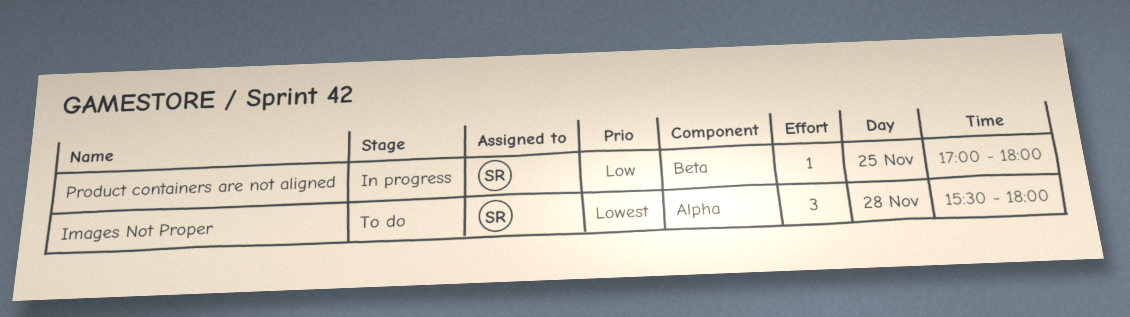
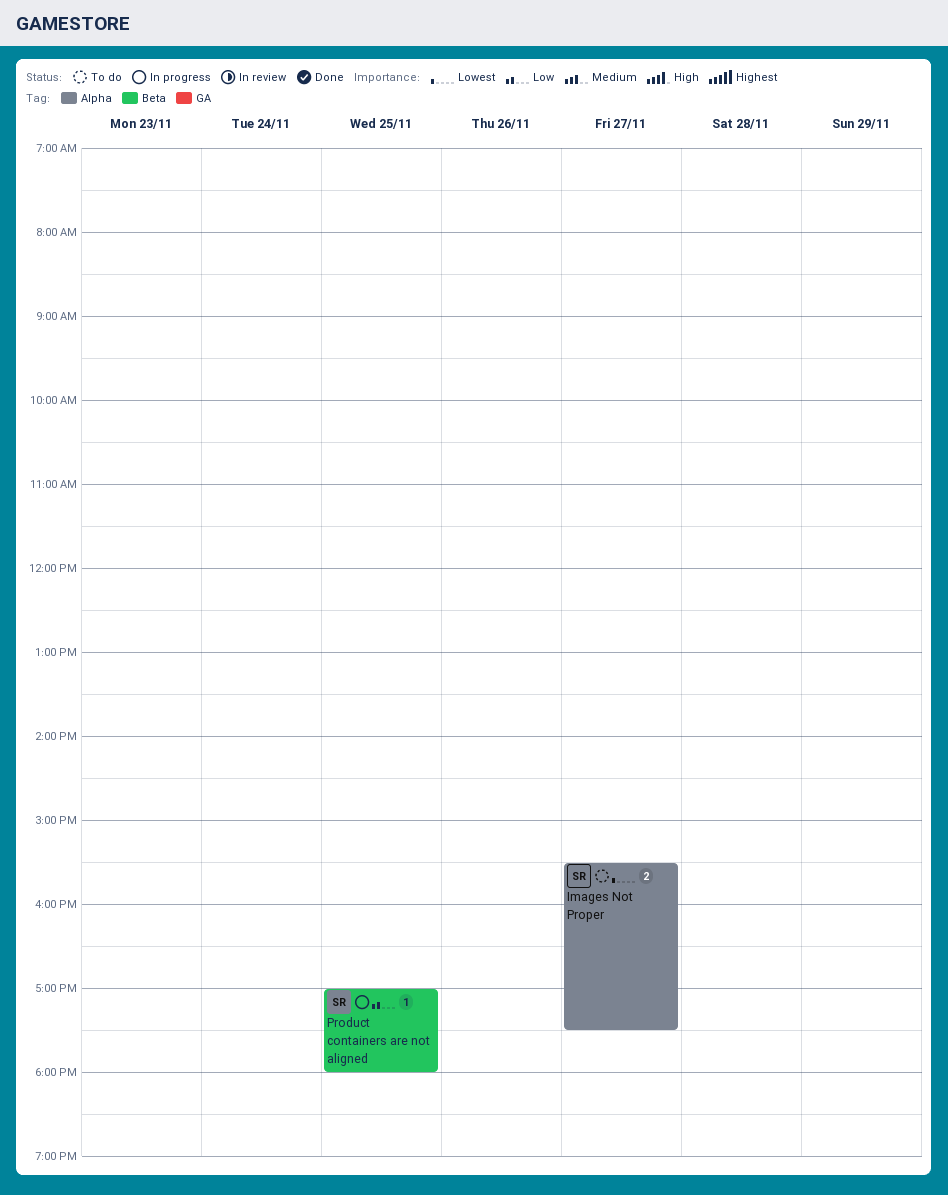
Images Not Proper, estimate: 3 -> 2
Images Not Proper, day: Nov 28 -> Nov 27
Images Not Proper, ends: 18:00 -> 17:30

